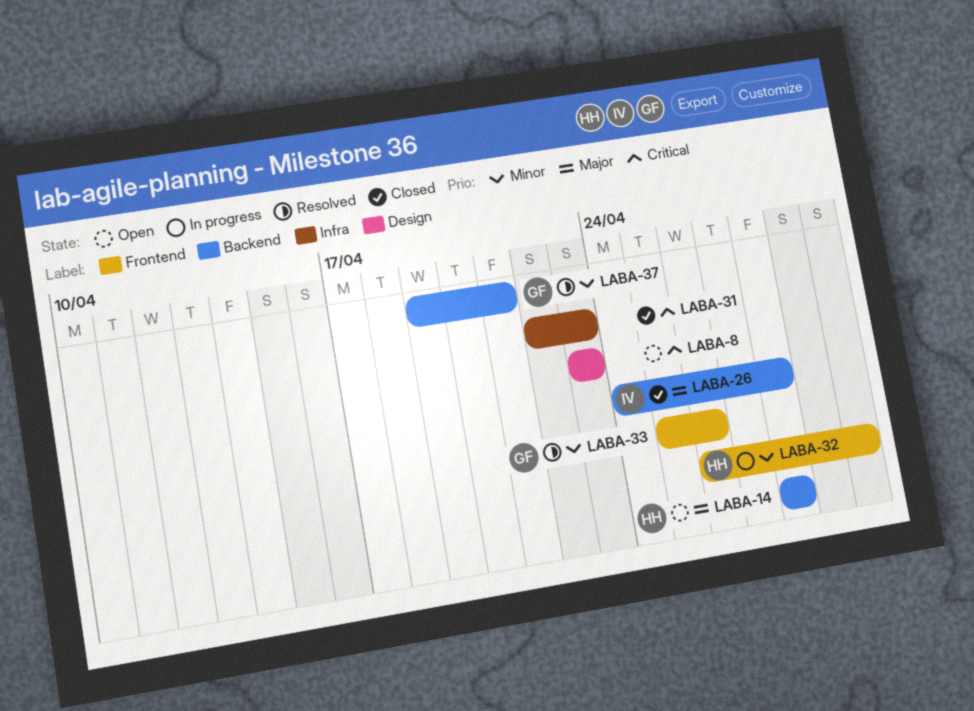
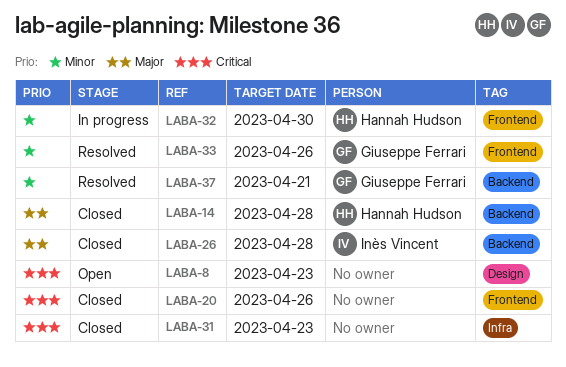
LABA-14, status: Open -> Closed
LABA-20: none -> present

